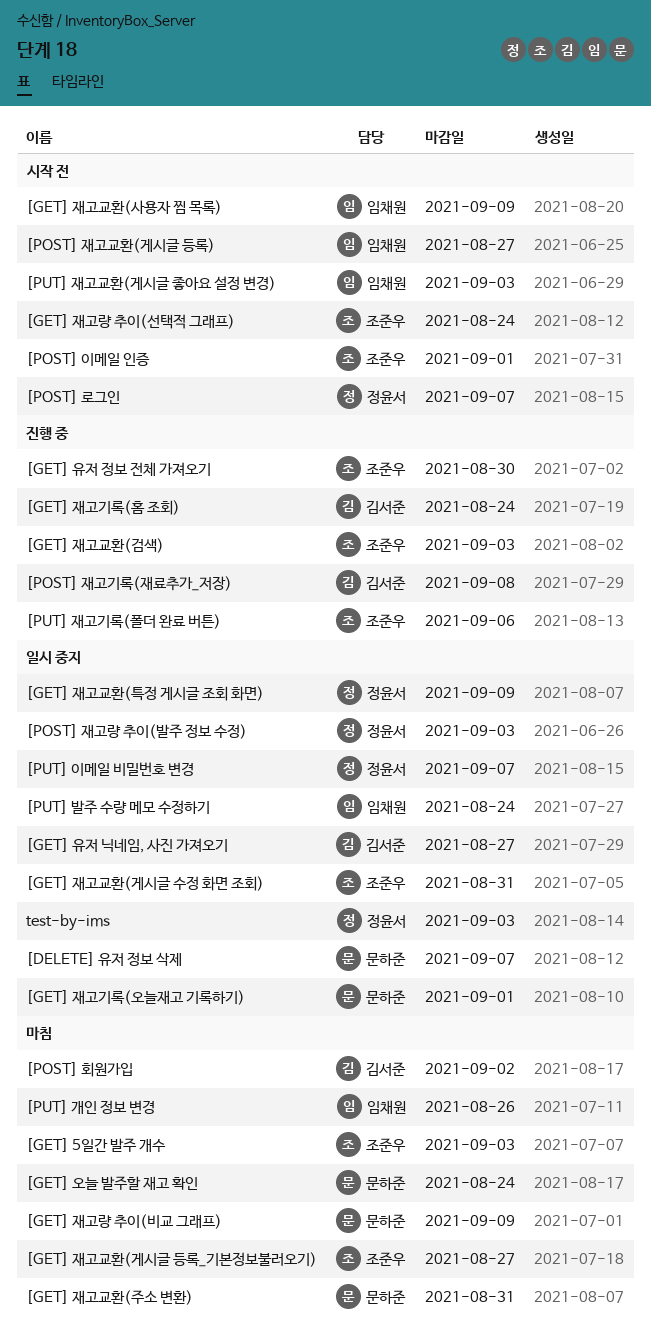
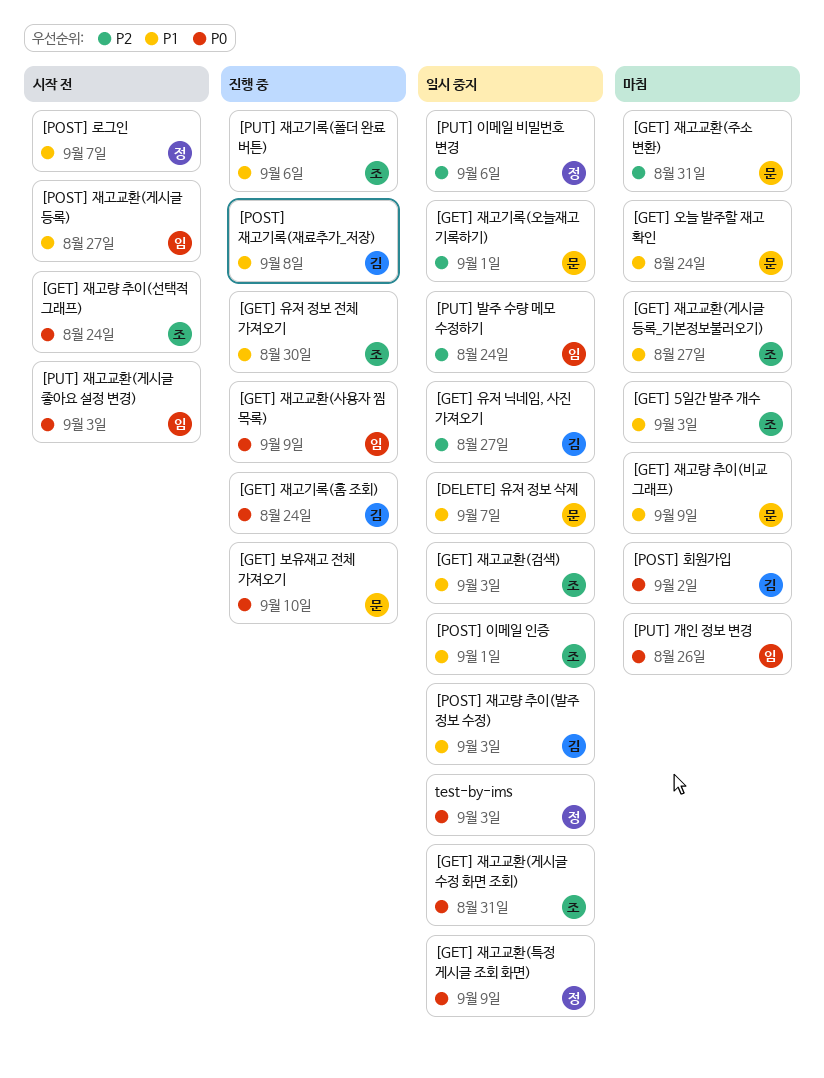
[GET] 보유재고 전체 가져오기: none -> present
[GET] 재고교환(검색), status: 진행 중 -> 일시 중지
[GET] 재고교환(사용자 찜 목록), status: 시작 전 -> 진행 중
[POST] 이메일 인증, status: 시작 전 -> 일시 중지
[POST] 재고량 추이(발주 정보 수정), owner: 정윤서 -> 김서준
[PUT] 이메일 비밀번호 변경, due: Sep 7 -> Sep 6

